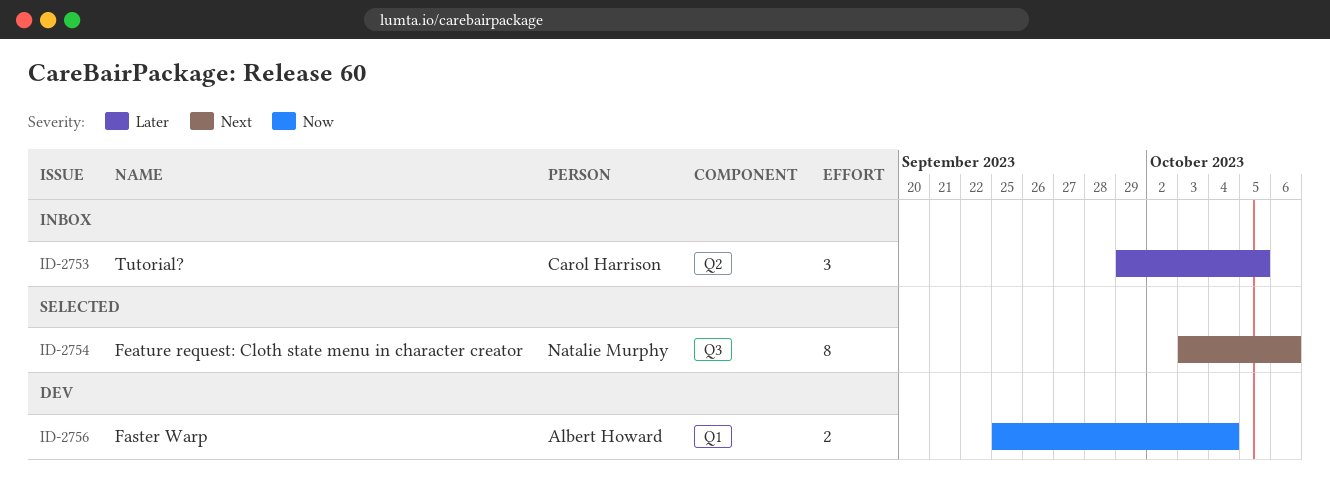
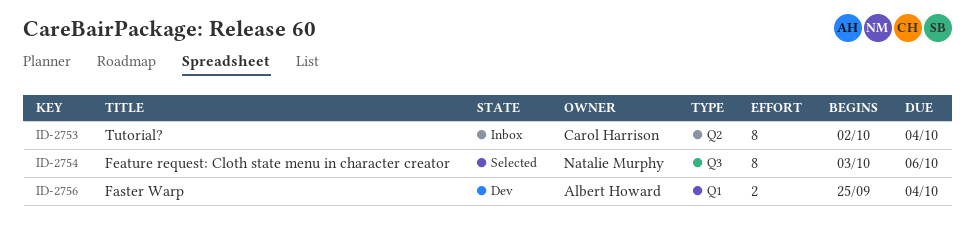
ID-2753, estimate: 3 -> 8
ID-2753, start: Sep 29 -> Oct 2
ID-2753, due: Oct 5 -> Oct 4

